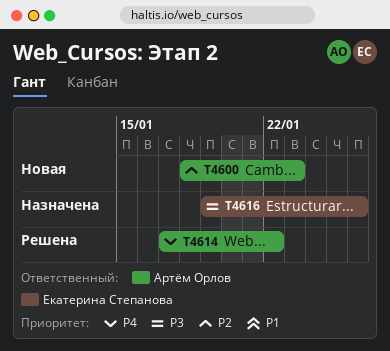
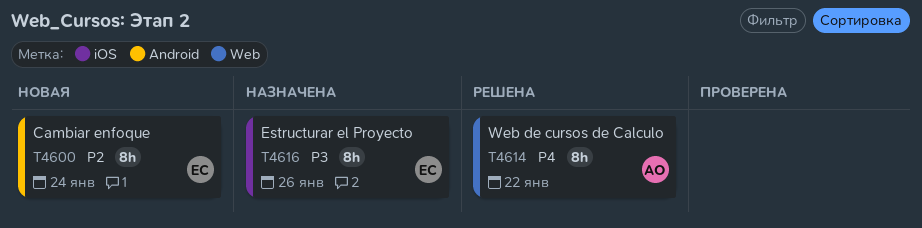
T4600, owner: Артём Орлов -> Екатерина Степанова
T4600, due: Jan 23 -> Jan 24

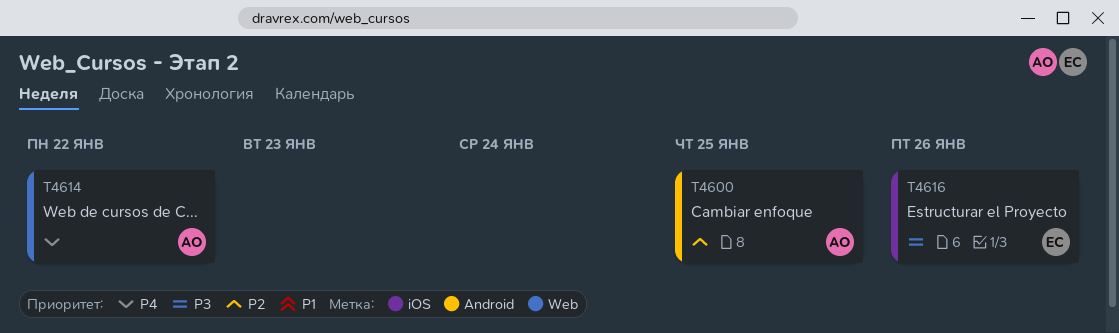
T4600, owner: ЕС -> АО
T4600, due: Jan 24 -> Jan 25

